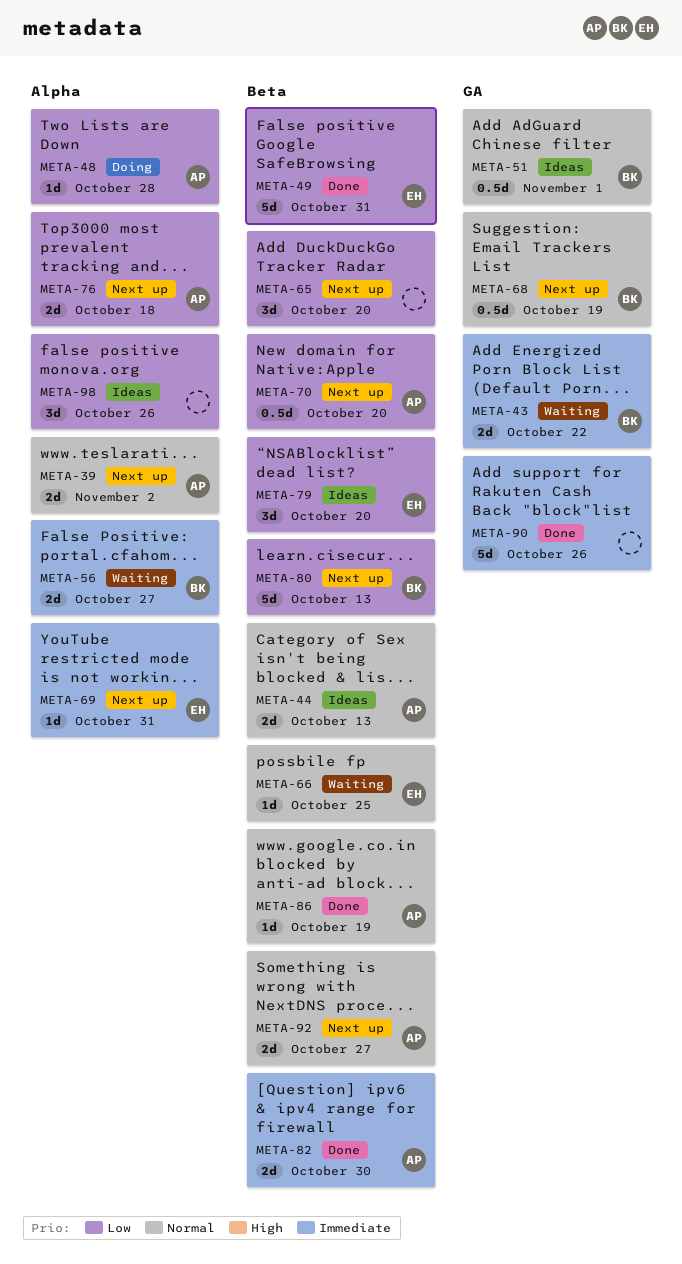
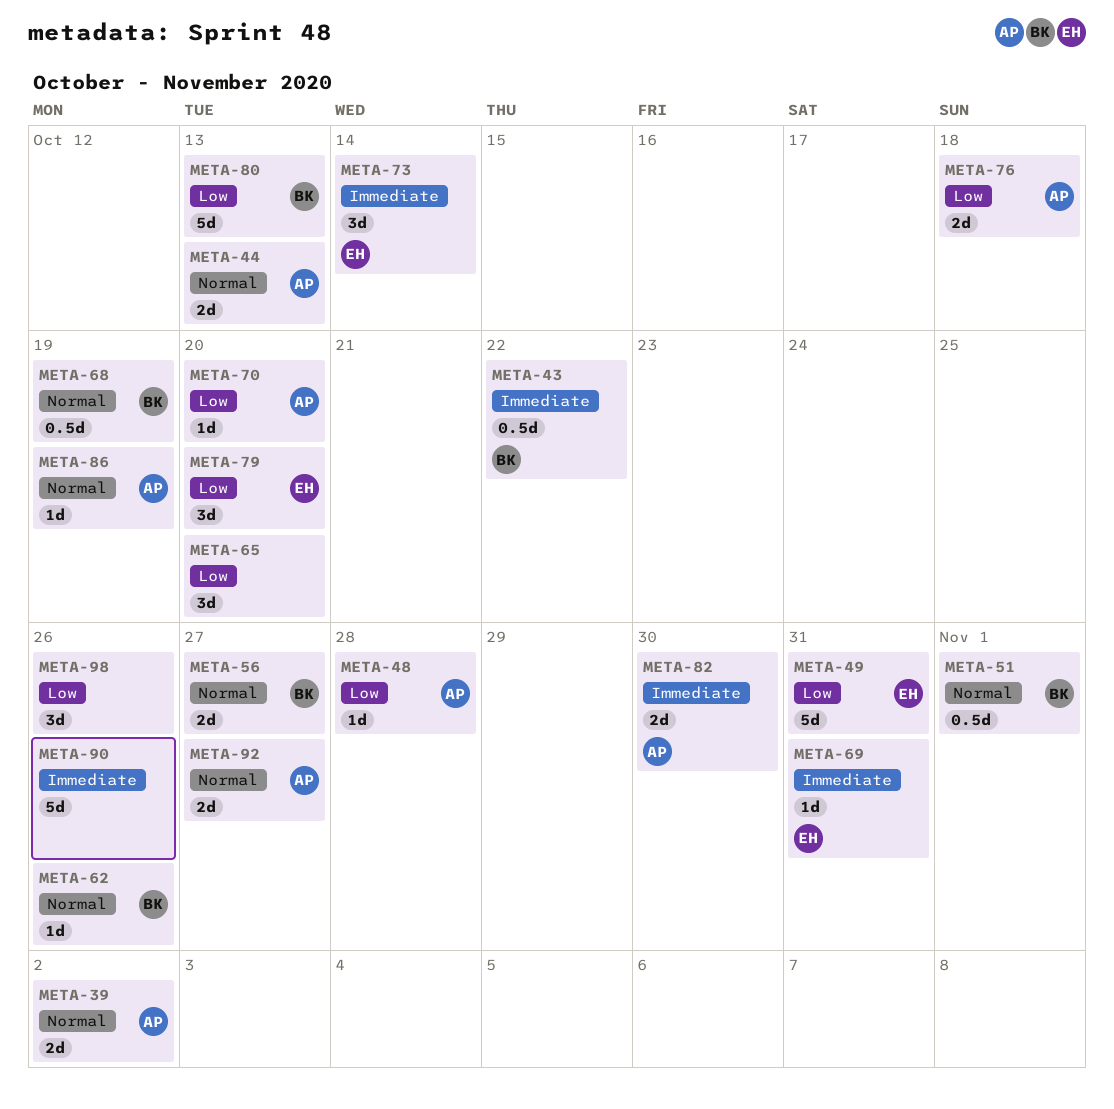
META-43, estimate: 2d -> 0.5d
META-56, priority: Immediate -> Normal
META-62: none -> present
META-66: present -> none
META-70, estimate: 0.5d -> 1d
META-73: none -> present

